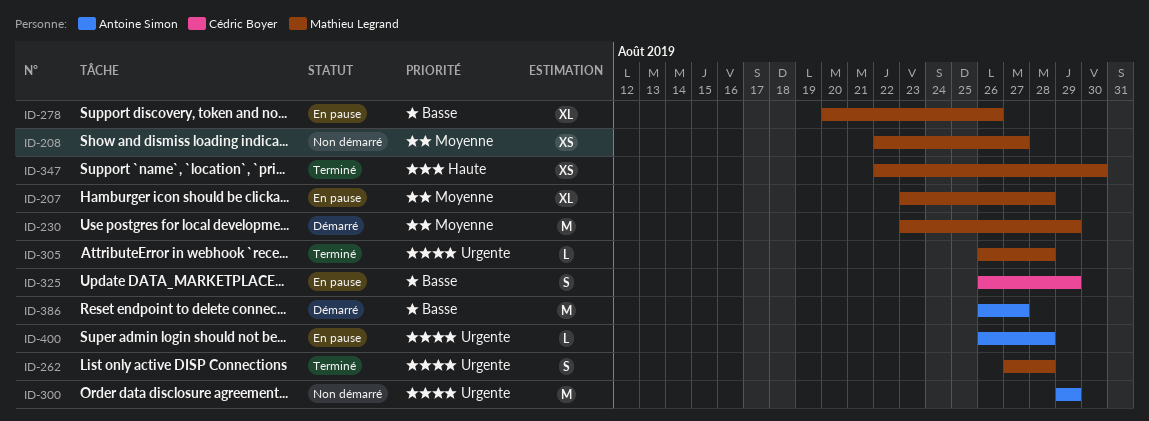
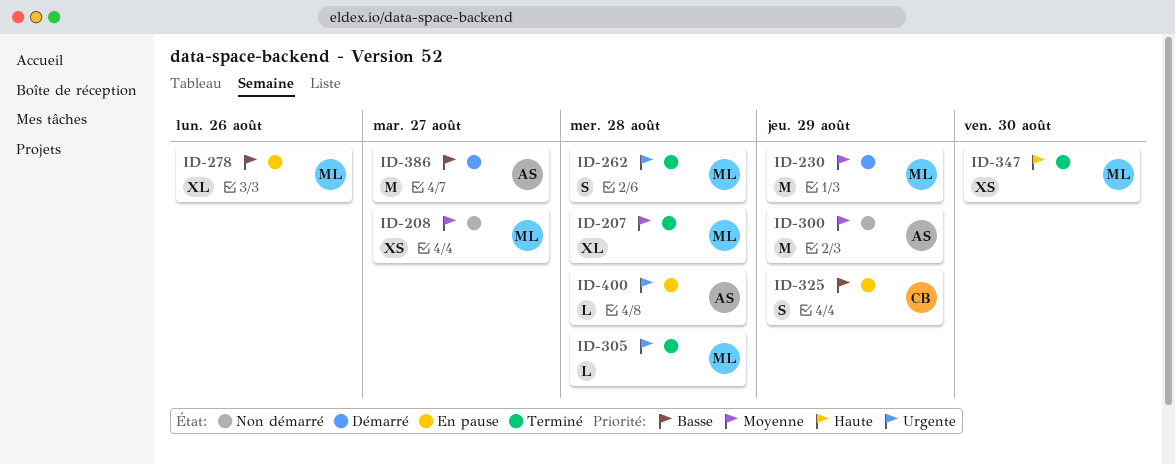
ID-207, status: En pause -> Terminé
ID-300, priority: Urgente -> Moyenne

